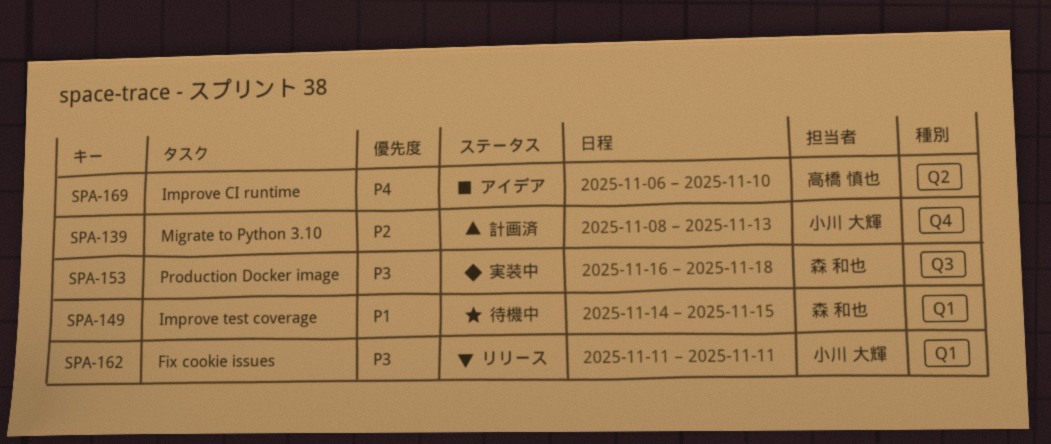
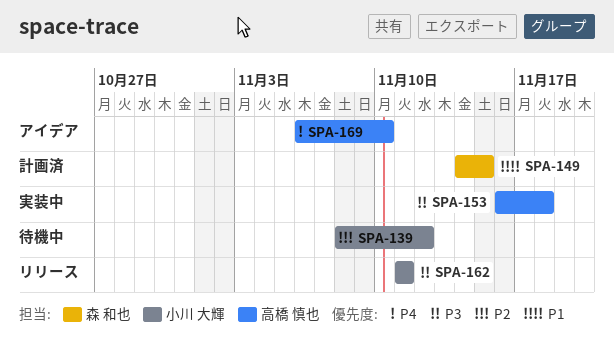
SPA-139, status: 計画済 -> 待機中
SPA-139, due: Nov 13 -> Nov 12
SPA-149, status: 待機中 -> 計画済
SPA-153, owner: 森 和也 -> 高橋 慎也

